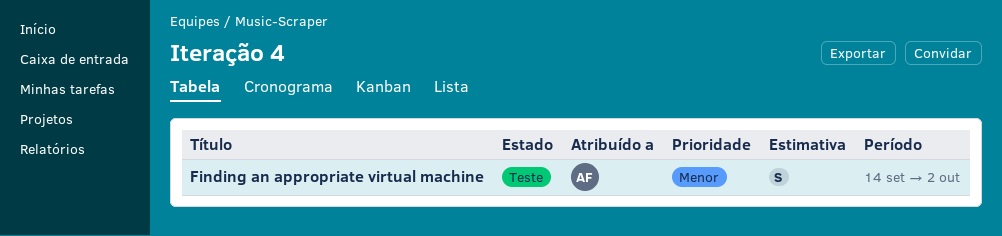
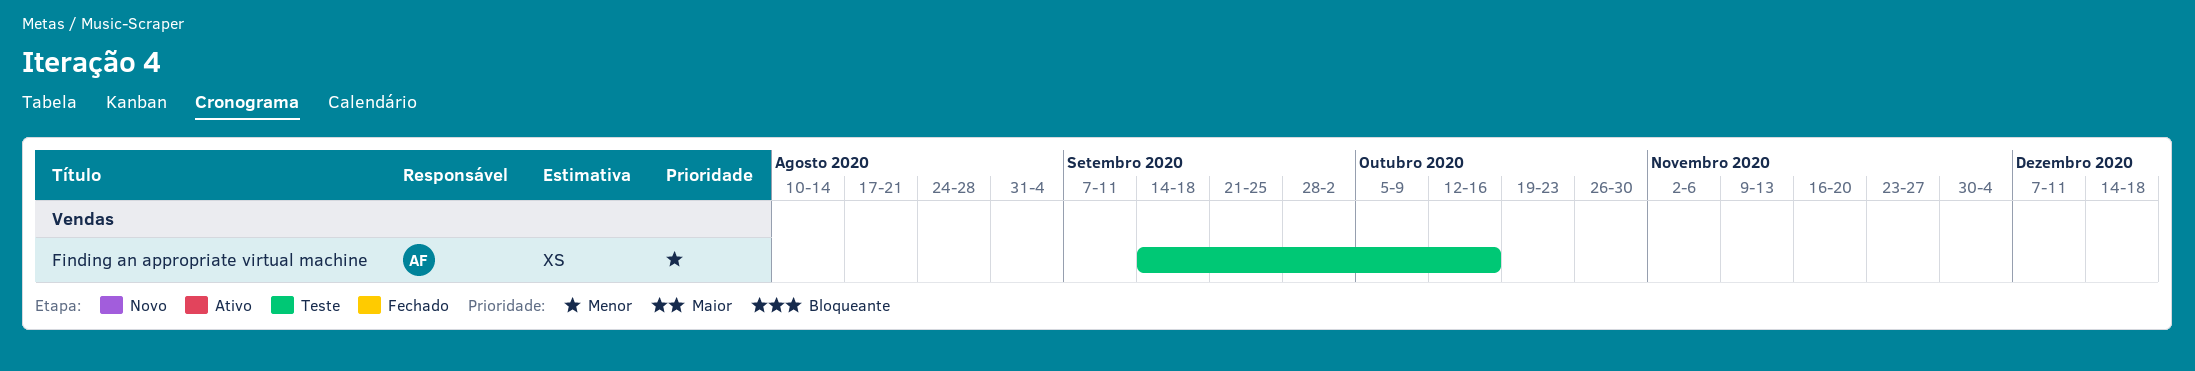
Finding an appropriate virtual machine, estimate: S -> XS
Finding an appropriate virtual machine, due: Oct 2 -> Oct 16

